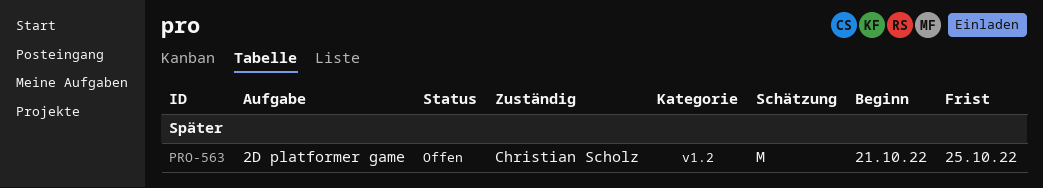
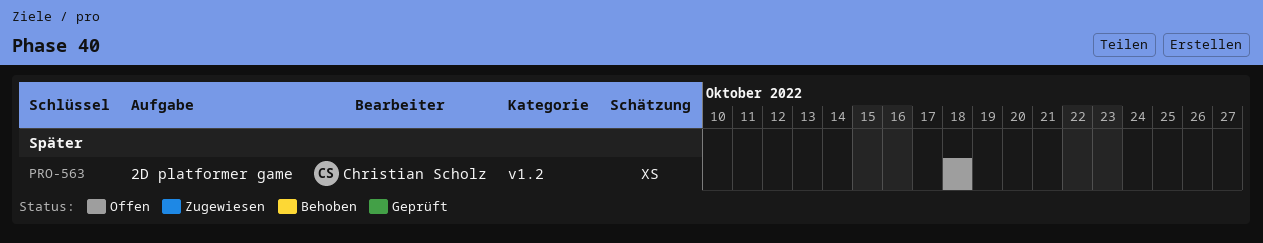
PRO-563, estimate: M -> XS
PRO-563, start: Oct 21 -> Oct 18
PRO-563, due: Oct 25 -> Oct 18

